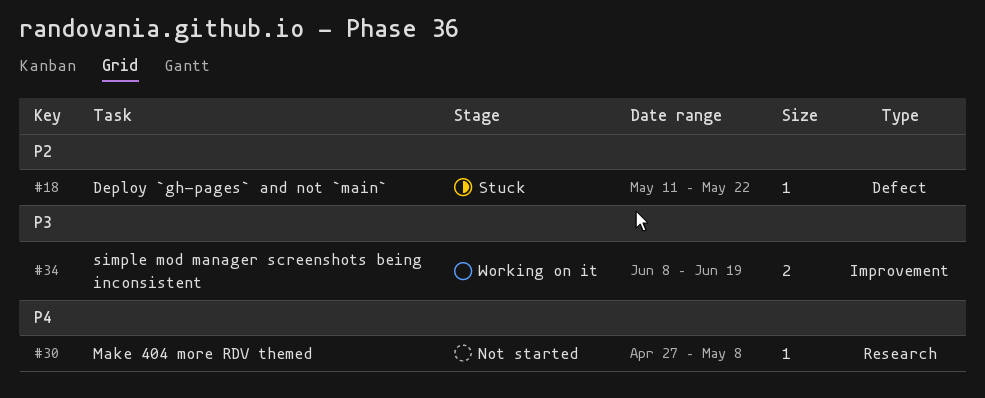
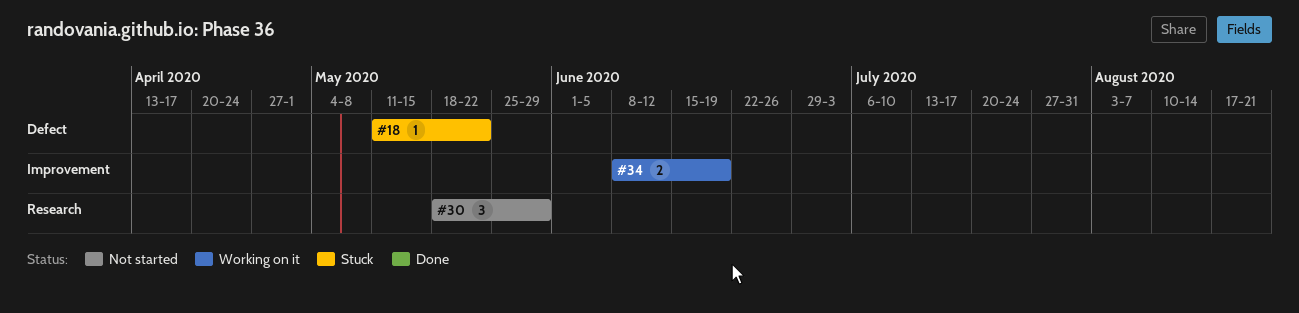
#30, estimate: 1 -> 3
#30, start: Apr 27 -> May 18
#30, due: May 8 -> May 29

